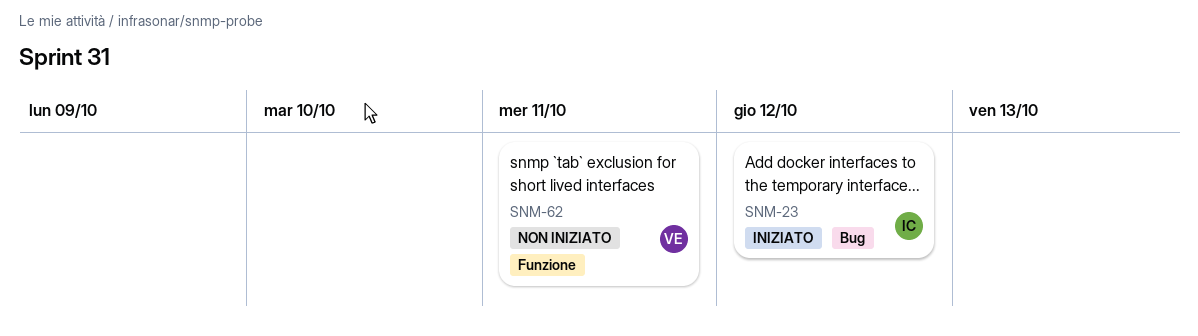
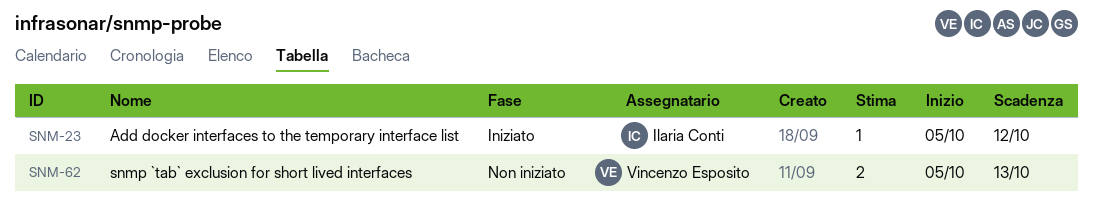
SNM-62, due: Oct 11 -> Oct 13

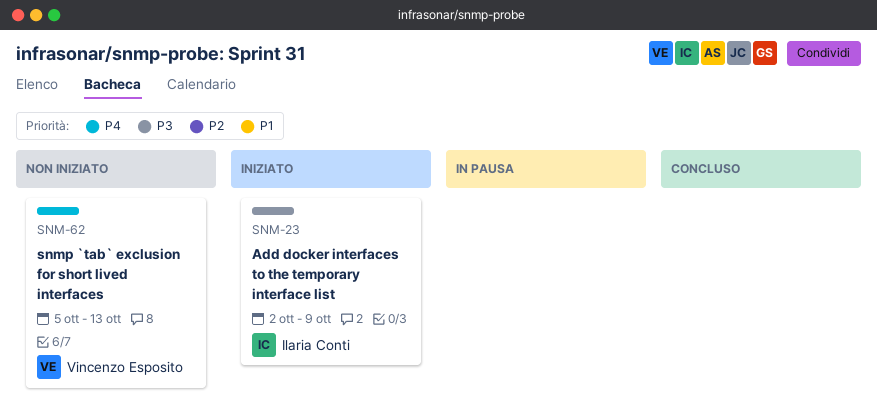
SNM-23, start: Oct 5 -> Oct 2
SNM-23, due: Oct 12 -> Oct 9

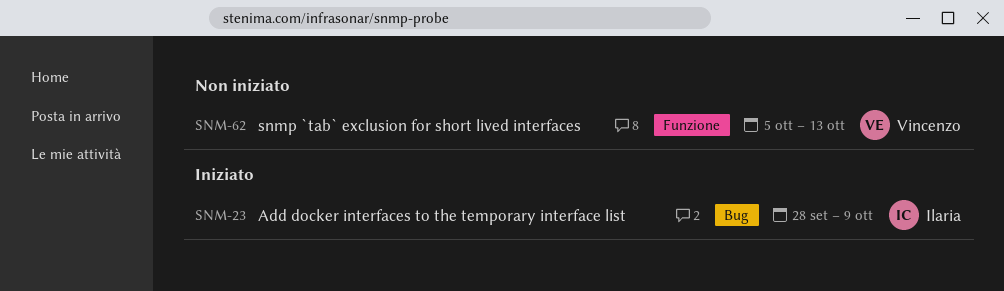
SNM-23, start: Oct 2 -> Sep 28

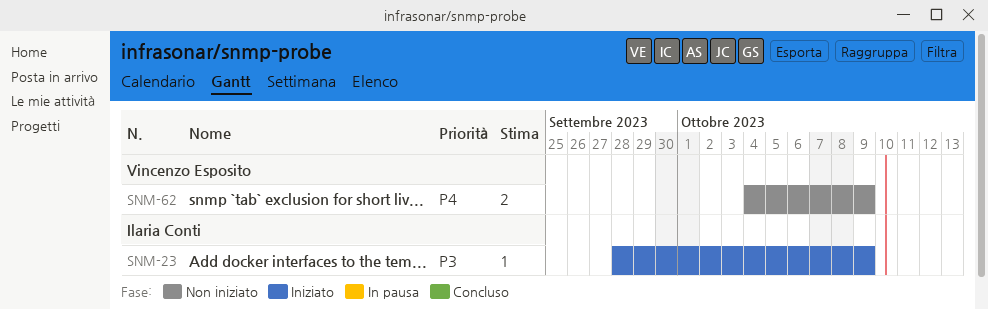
SNM-62, start: Oct 5 -> Oct 4
SNM-62, due: Oct 13 -> Oct 9

